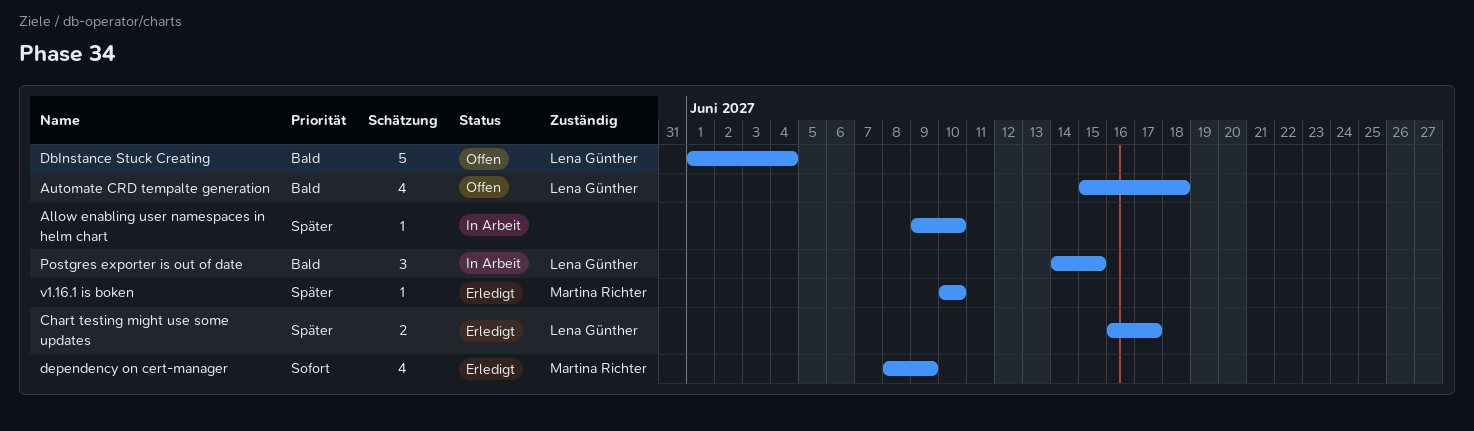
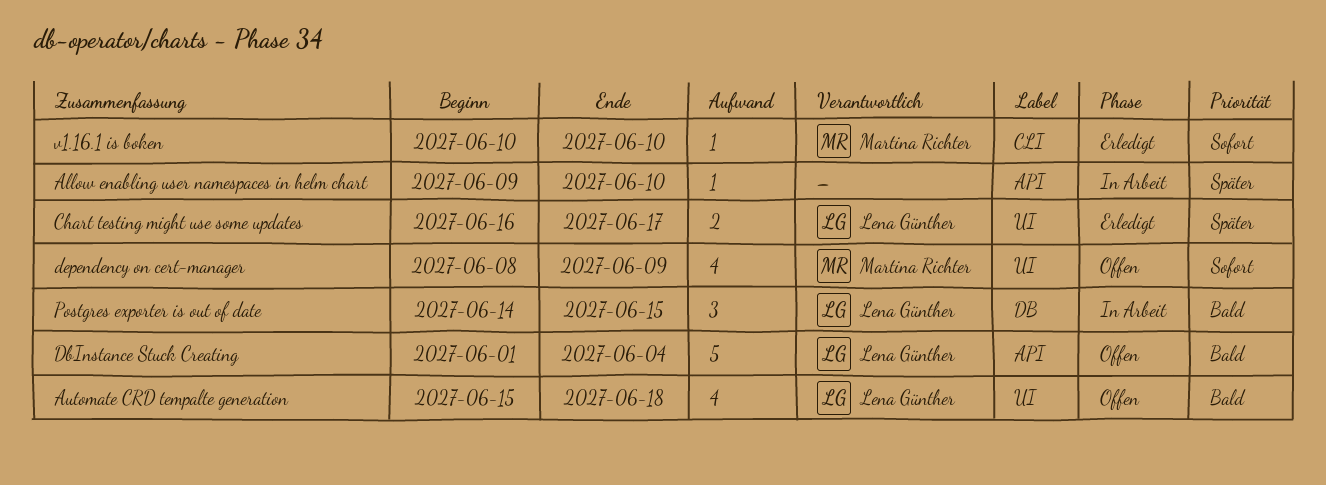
dependency on cert-manager, status: Erledigt -> Offen
v1.16.1 is boken, priority: Später -> Sofort

